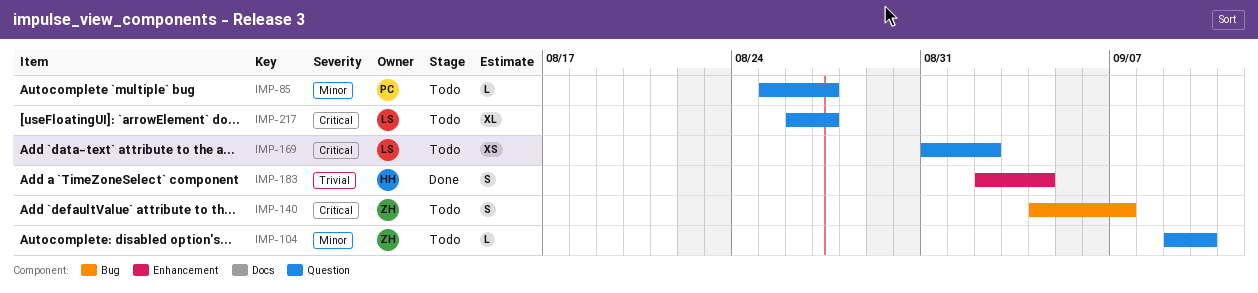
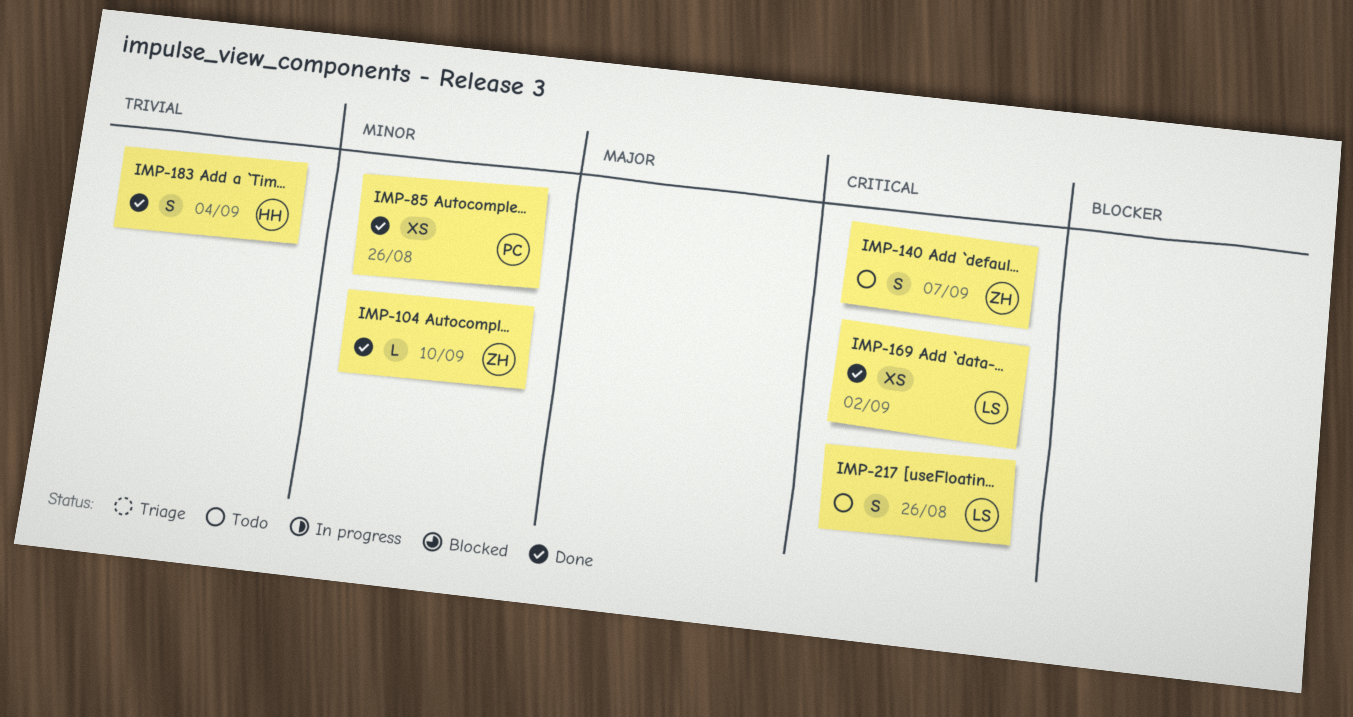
IMP-85, status: Todo -> Done
IMP-85, estimate: L -> XS
IMP-85, due: Aug 27 -> Aug 26
IMP-104, status: Todo -> Done
IMP-169, status: Todo -> Done
IMP-217, estimate: XL -> S
IMP-217, due: Aug 27 -> Aug 26

